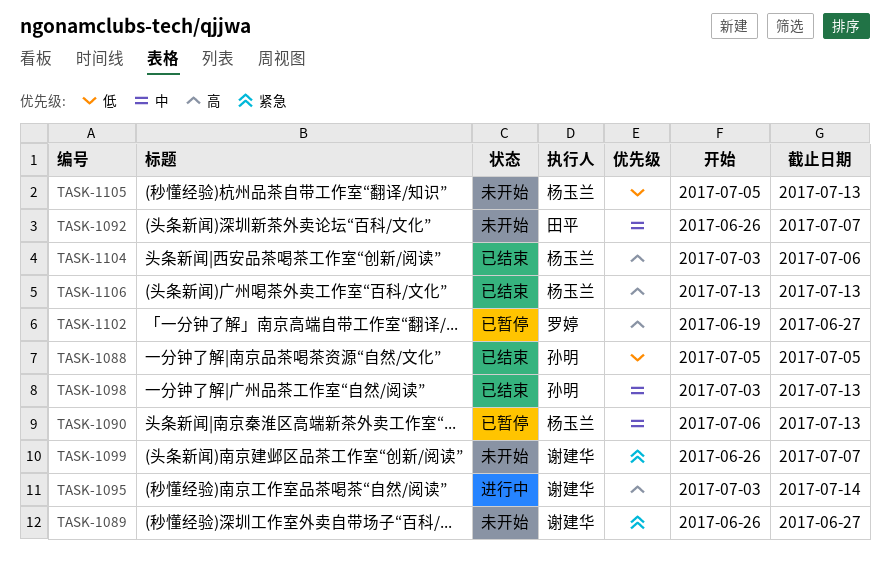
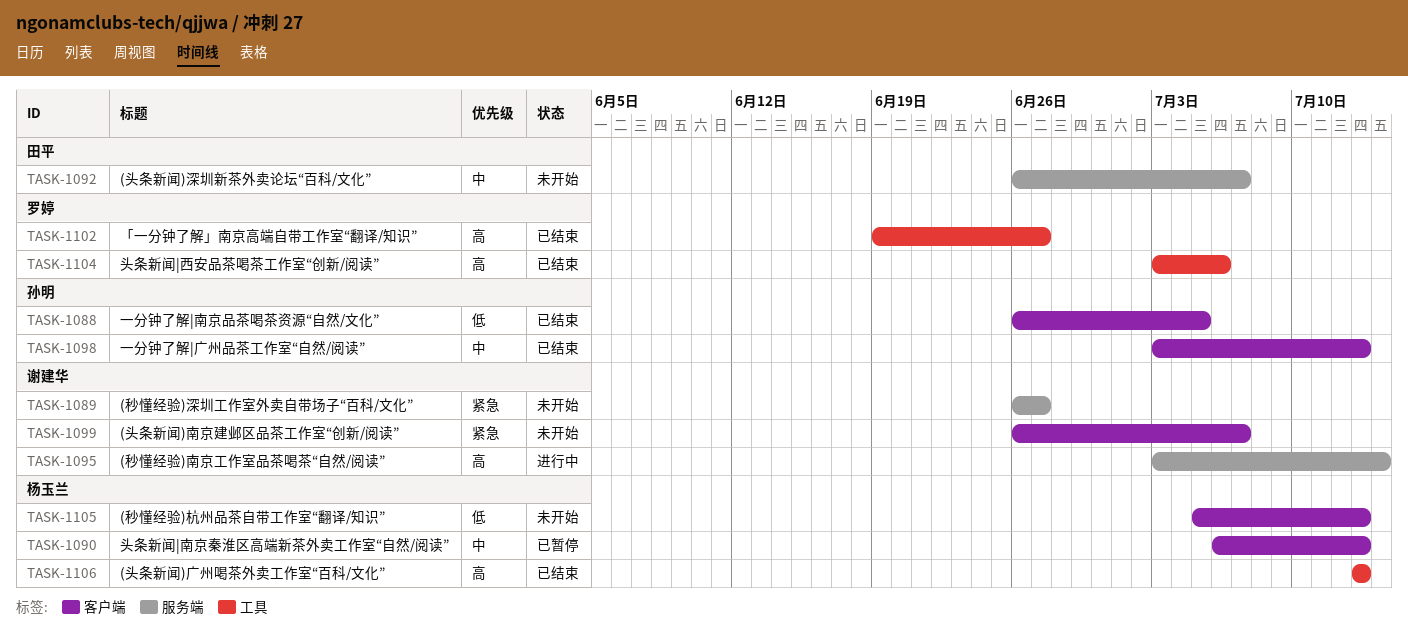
TASK-1088, start: Jul 5 -> Jun 26
TASK-1102, status: 已暂停 -> 已结束
TASK-1104, owner: 杨玉兰 -> 罗婷

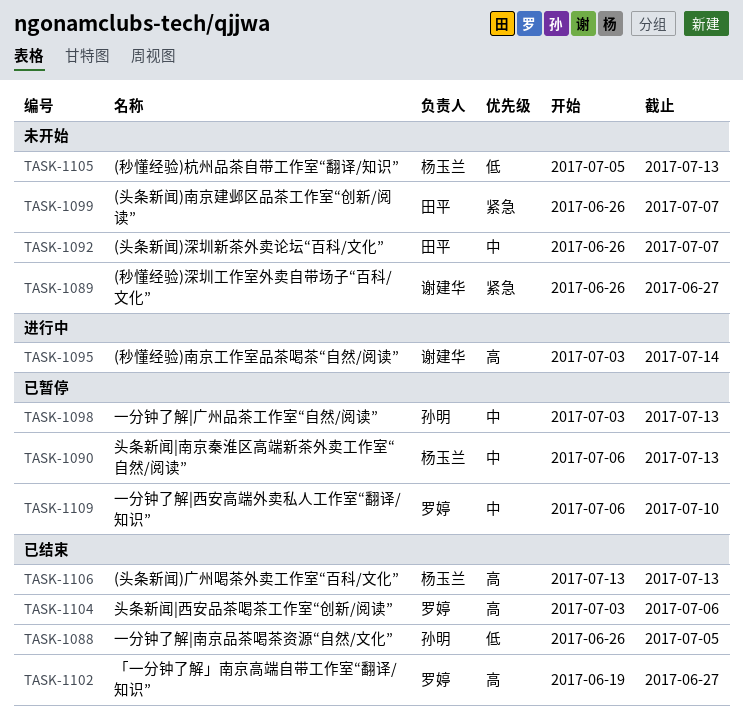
TASK-1098, status: 已结束 -> 已暂停
TASK-1099, owner: 谢建华 -> 田平
TASK-1109: none -> present

